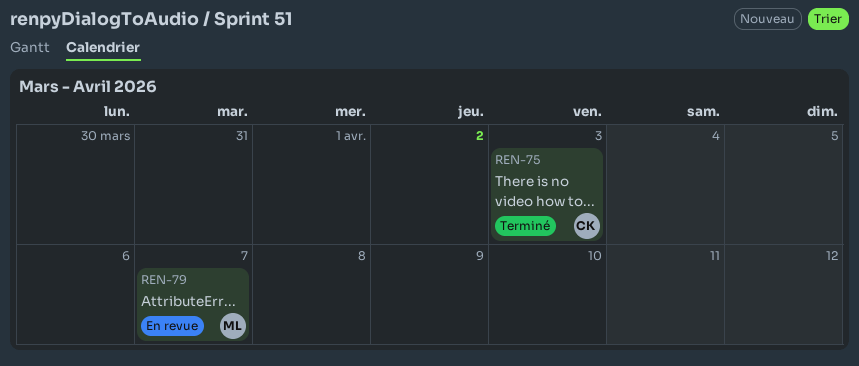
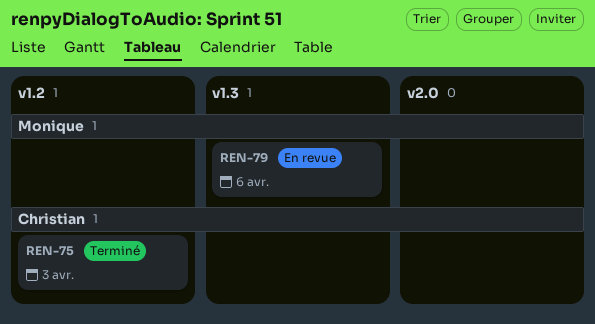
REN-79, due: Apr 7 -> Apr 6

